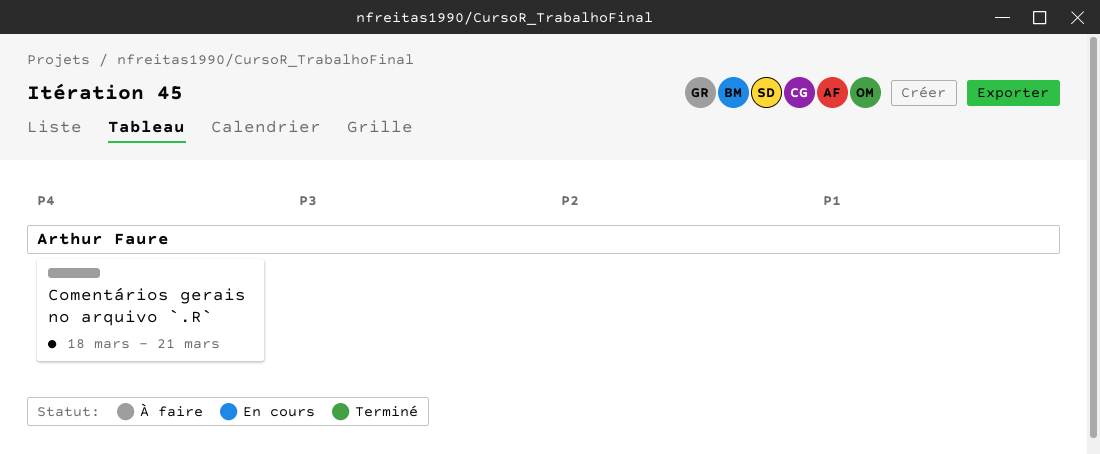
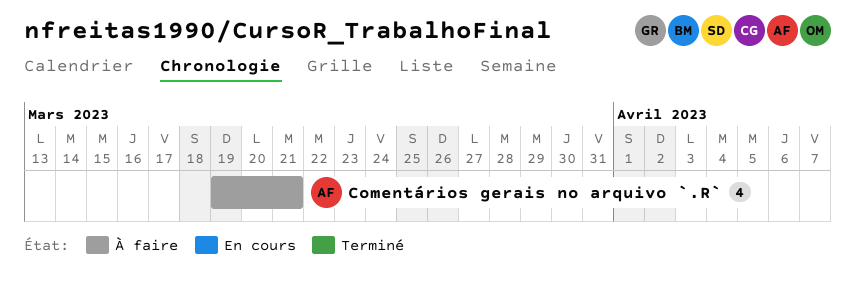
Comentários gerais no arquivo `.R`, estimate: 1 -> 4
Comentários gerais no arquivo `.R`, start: Mar 18 -> Mar 19

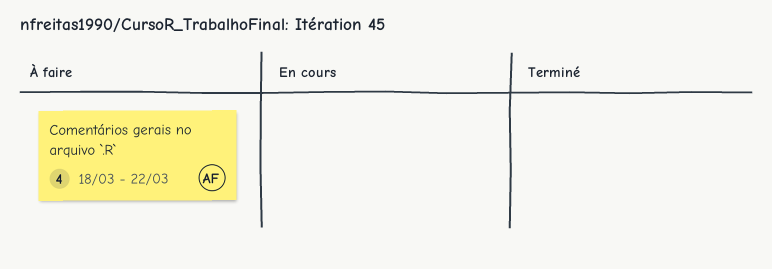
Comentários gerais no arquivo `.R`, start: Mar 19 -> Mar 18
Comentários gerais no arquivo `.R`, due: Mar 21 -> Mar 22

